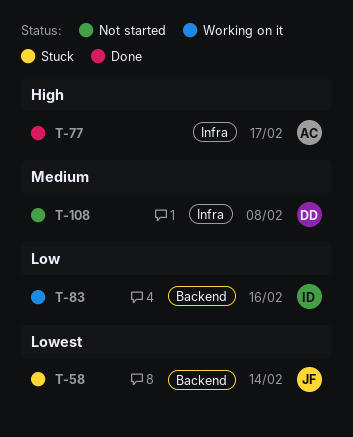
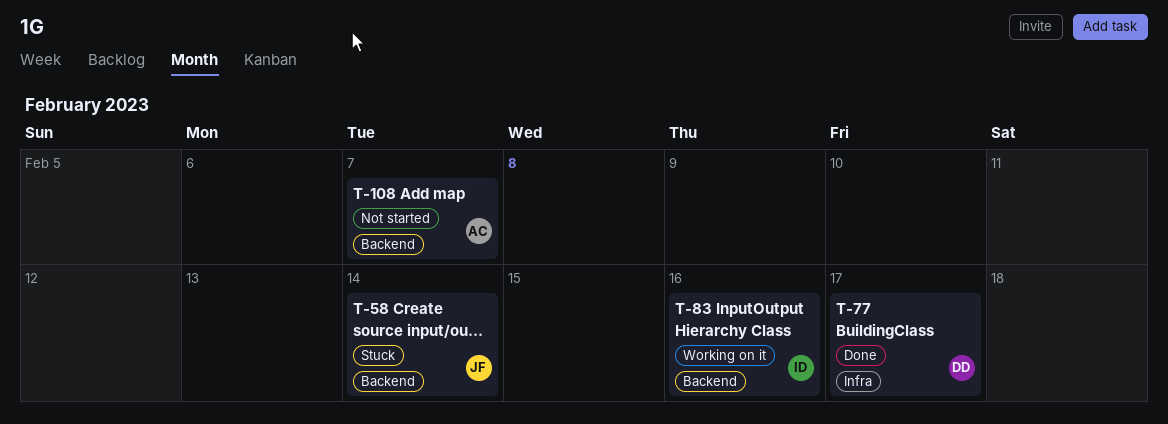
T-77, owner: AC -> DD
T-108, owner: DD -> AC
T-108, label: Infra -> Backend
T-108, due: Feb 8 -> Feb 7

